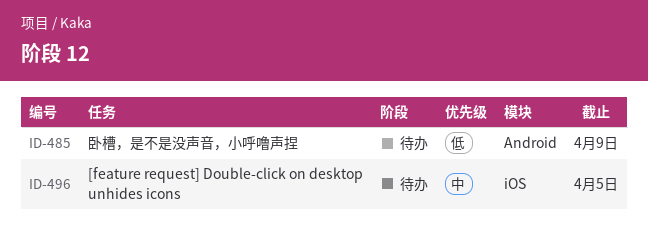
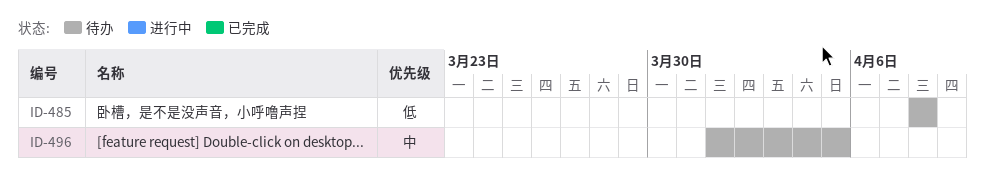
ID-485, due: Apr 9 -> Apr 8

